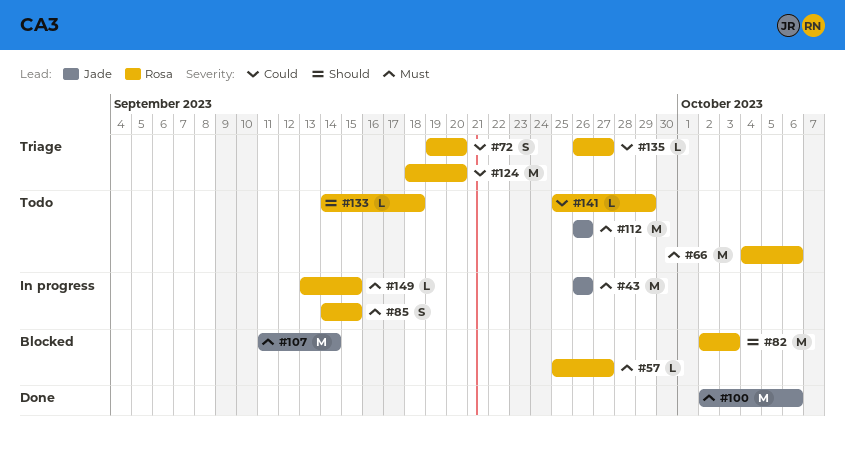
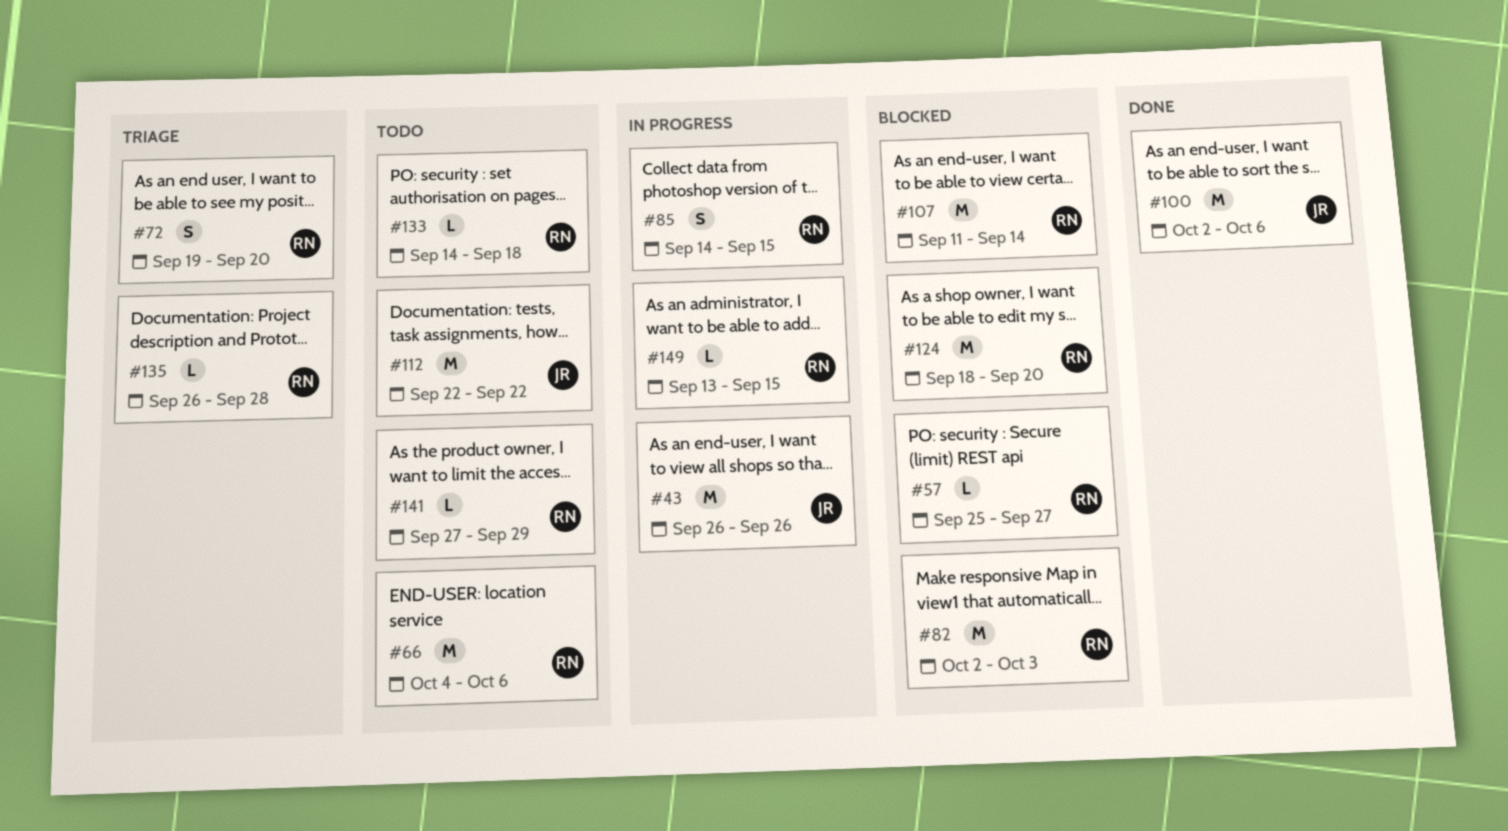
#107, owner: Jade -> Rosa
#112, start: Sep 26 -> Sep 22
#112, due: Sep 26 -> Sep 22
#124, status: Triage -> Blocked
#135, due: Sep 27 -> Sep 28
#141, start: Sep 25 -> Sep 27

